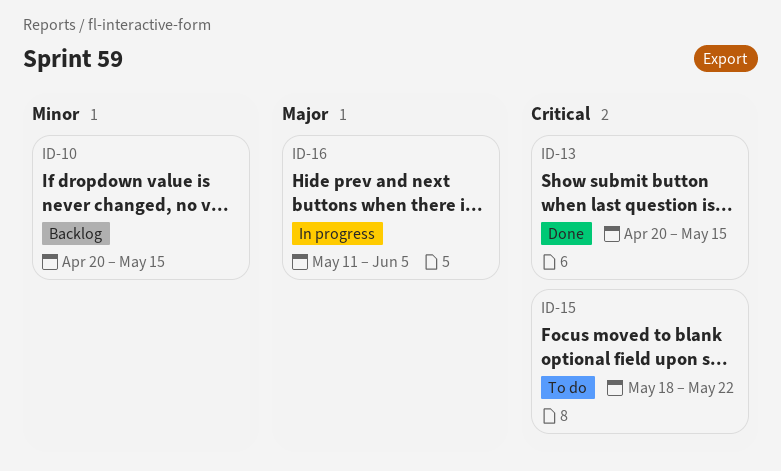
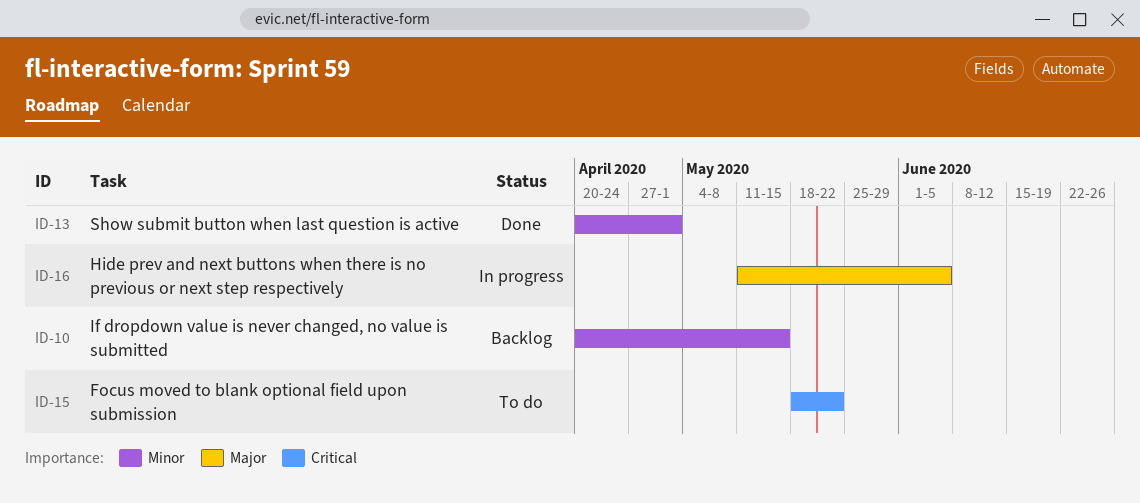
ID-13, priority: Critical -> Minor
ID-13, due: May 15 -> May 1

